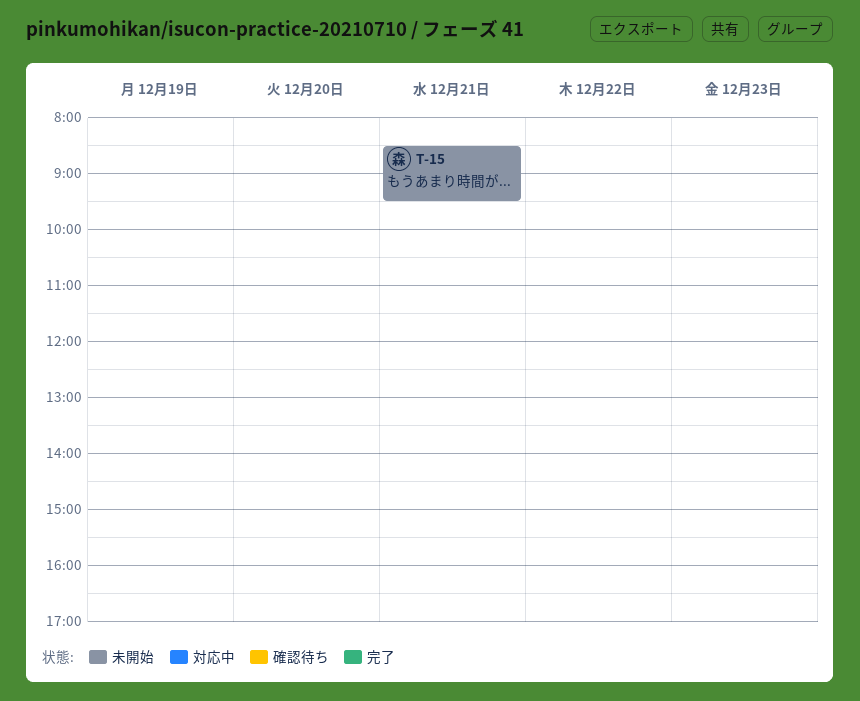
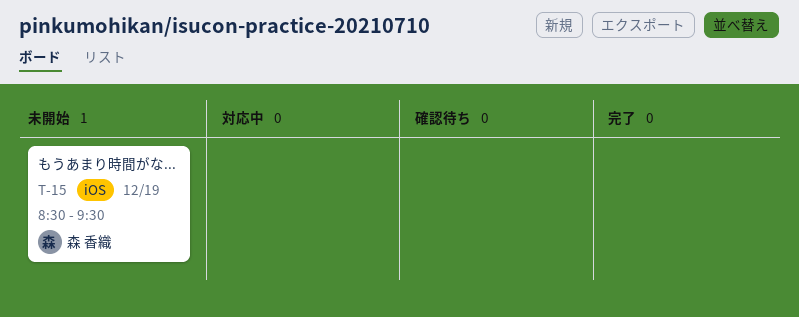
T-15, day: Dec 21 -> Dec 19

